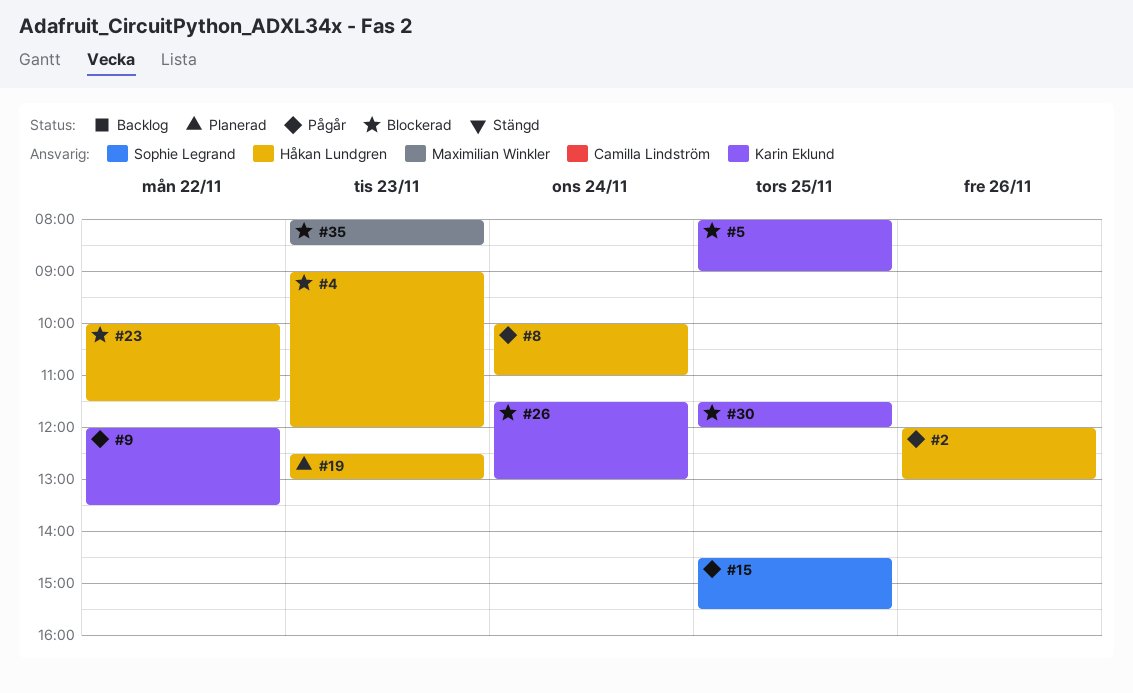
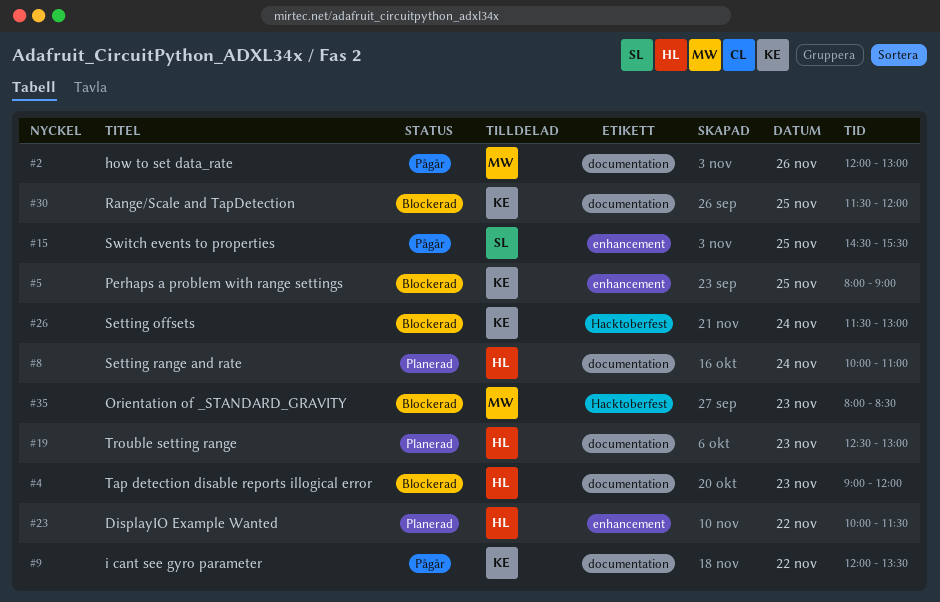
#2, owner: Håkan Lundgren -> Maximilian Winkler
#8, status: Pågår -> Planerad
#23, status: Blockerad -> Planerad

